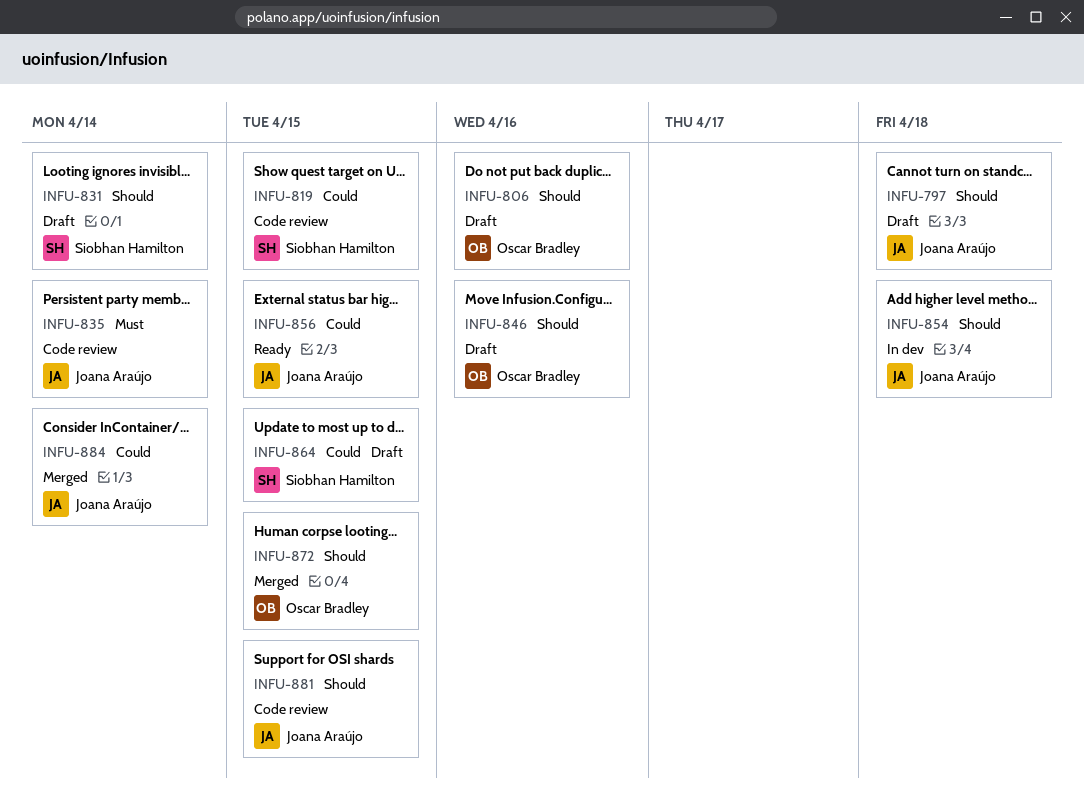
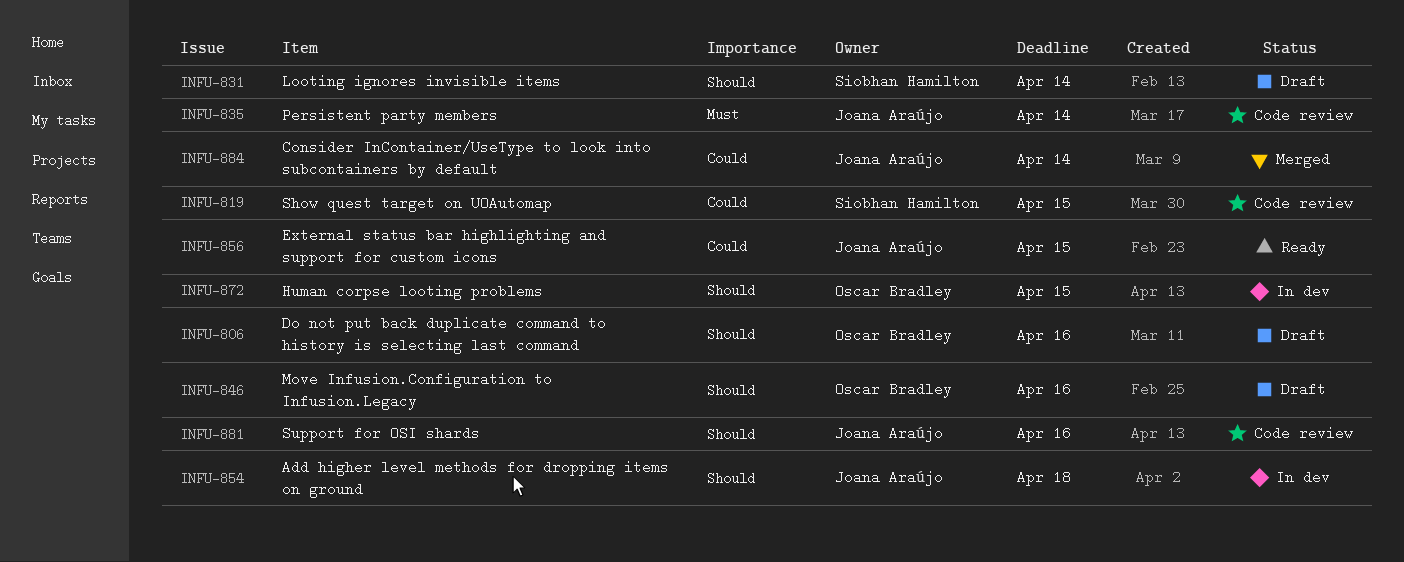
INFU-797: present -> none
INFU-864: present -> none
INFU-872, status: Merged -> In dev
INFU-881, due: Apr 15 -> Apr 16

